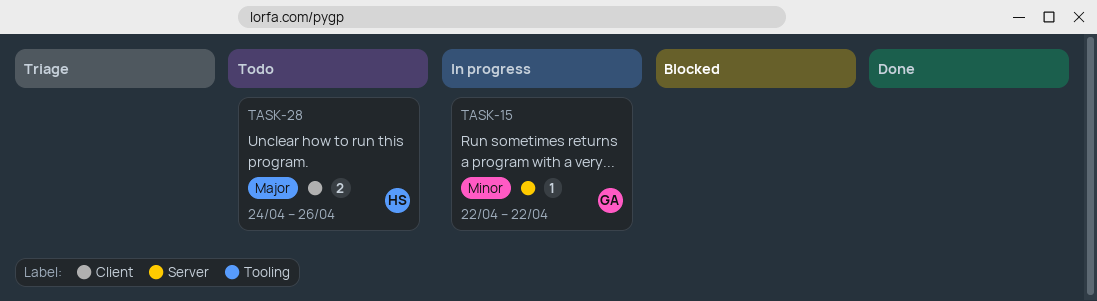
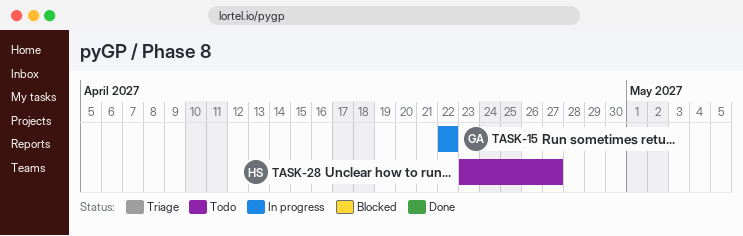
TASK-28, start: Apr 24 -> Apr 23
TASK-28, due: Apr 26 -> Apr 27

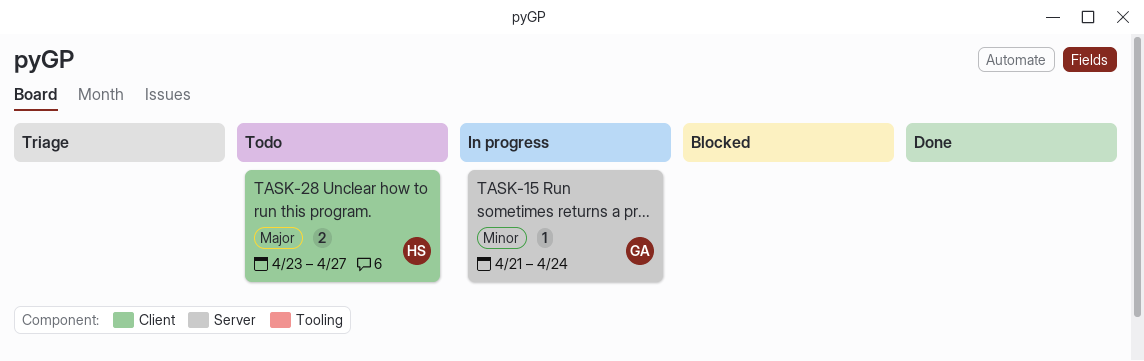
TASK-15, start: Apr 22 -> Apr 21
TASK-15, due: Apr 22 -> Apr 24

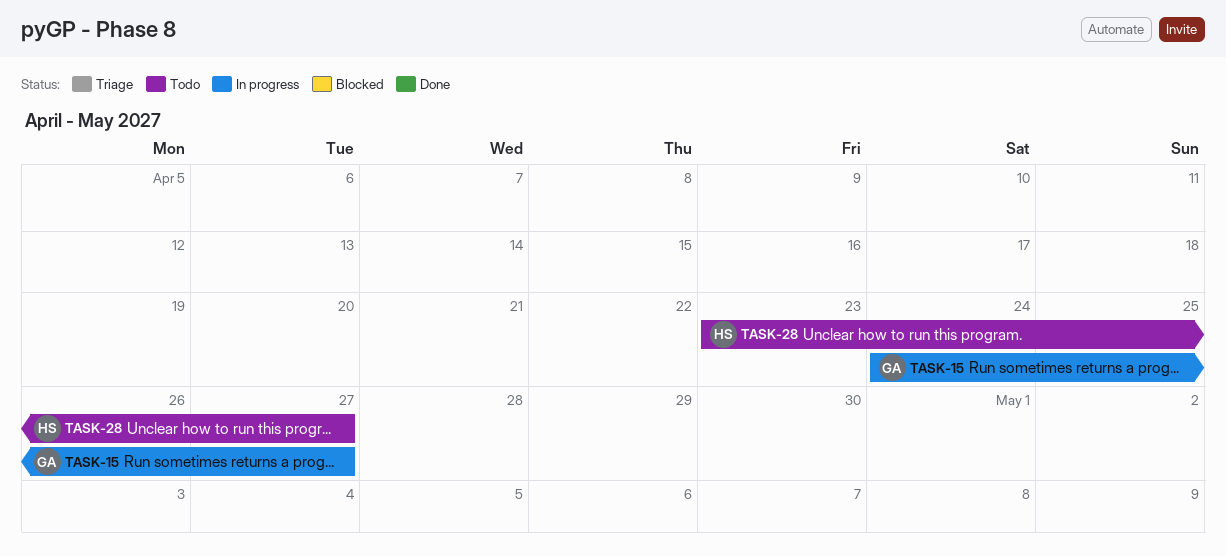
TASK-15, start: Apr 21 -> Apr 24
TASK-15, due: Apr 24 -> Apr 27

